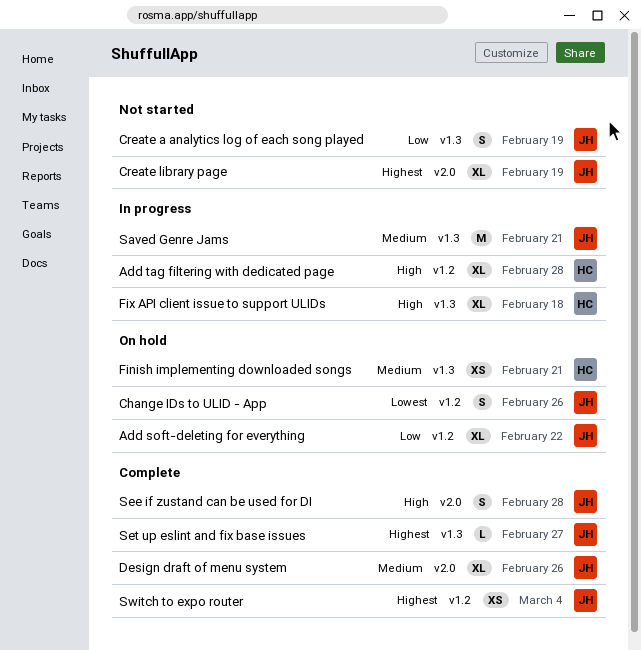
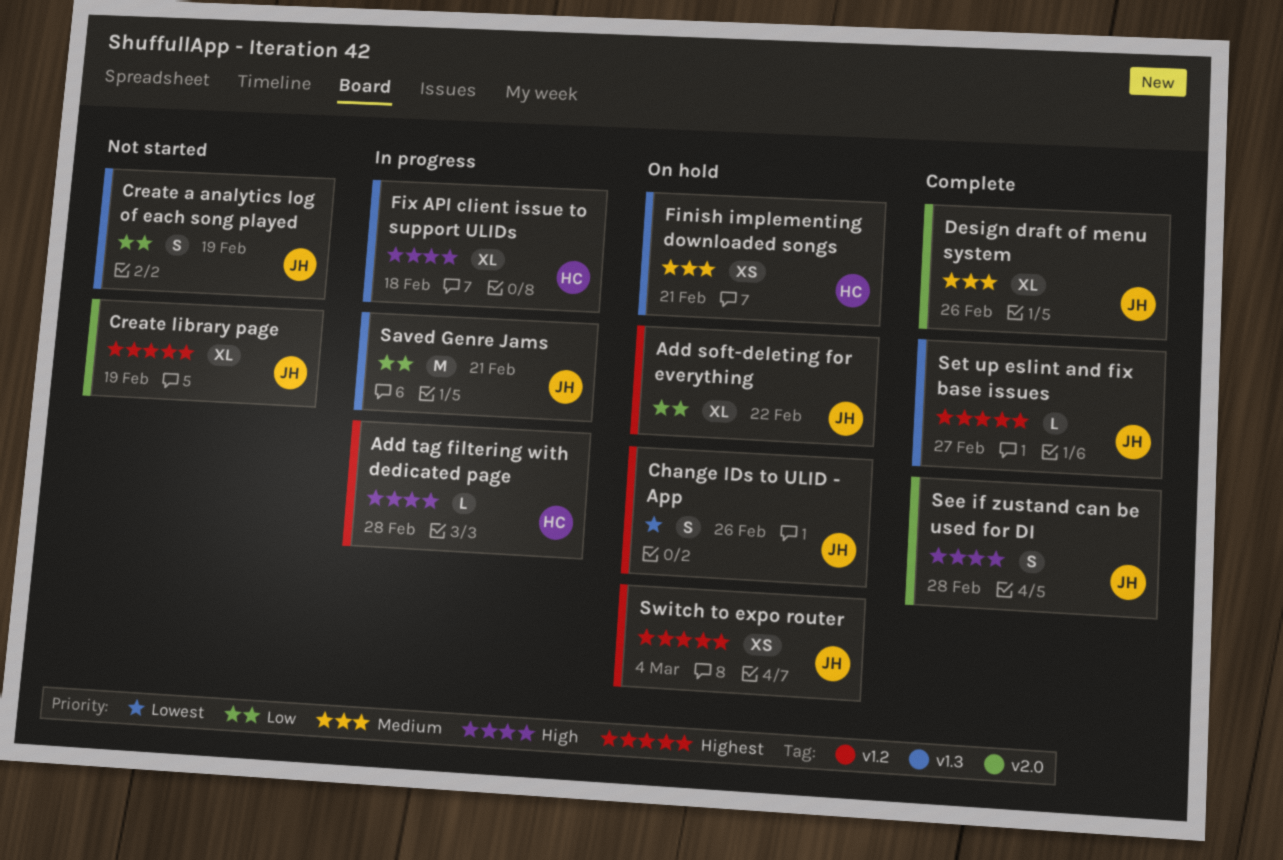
Add tag filtering with dedicated page, estimate: XL -> L
Saved Genre Jams, priority: Medium -> Low
Switch to expo router, status: Complete -> On hold

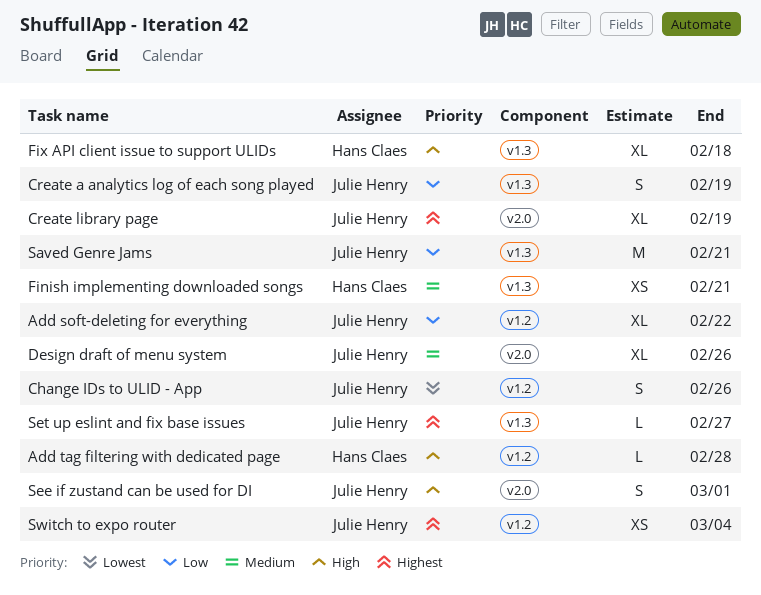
See if zustand can be used for DI, due: Feb 28 -> Mar 1

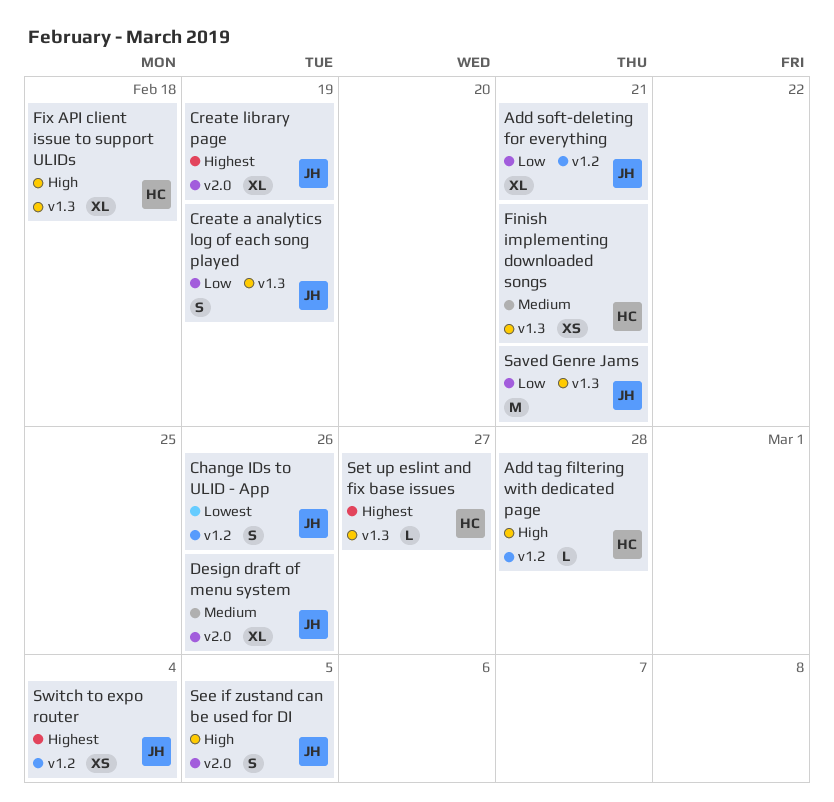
Add soft-deleting for everything, due: Feb 22 -> Feb 21
See if zustand can be used for DI, due: Mar 1 -> Mar 5
Set up eslint and fix base issues, owner: Julie Henry -> Hans Claes

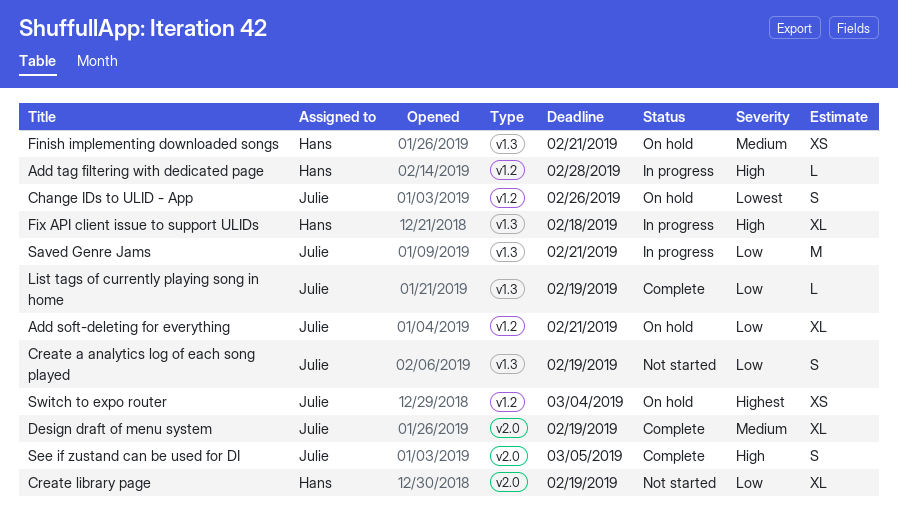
Create library page, owner: Julie -> Hans
Create library page, priority: Highest -> Low
Design draft of menu system, due: Feb 26 -> Feb 19
List tags of currently playing song in home: none -> present
Set up eslint and fix base issues: present -> none

